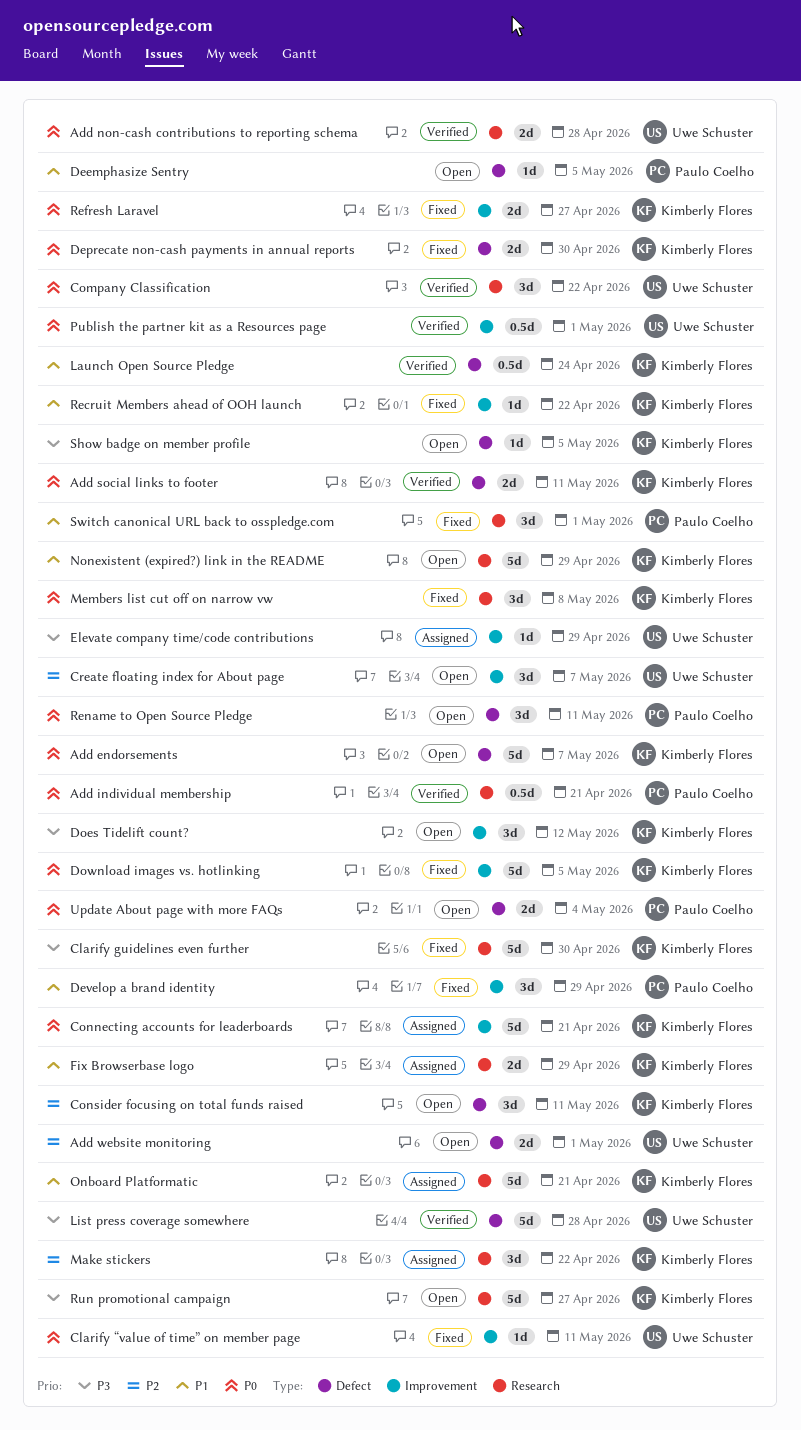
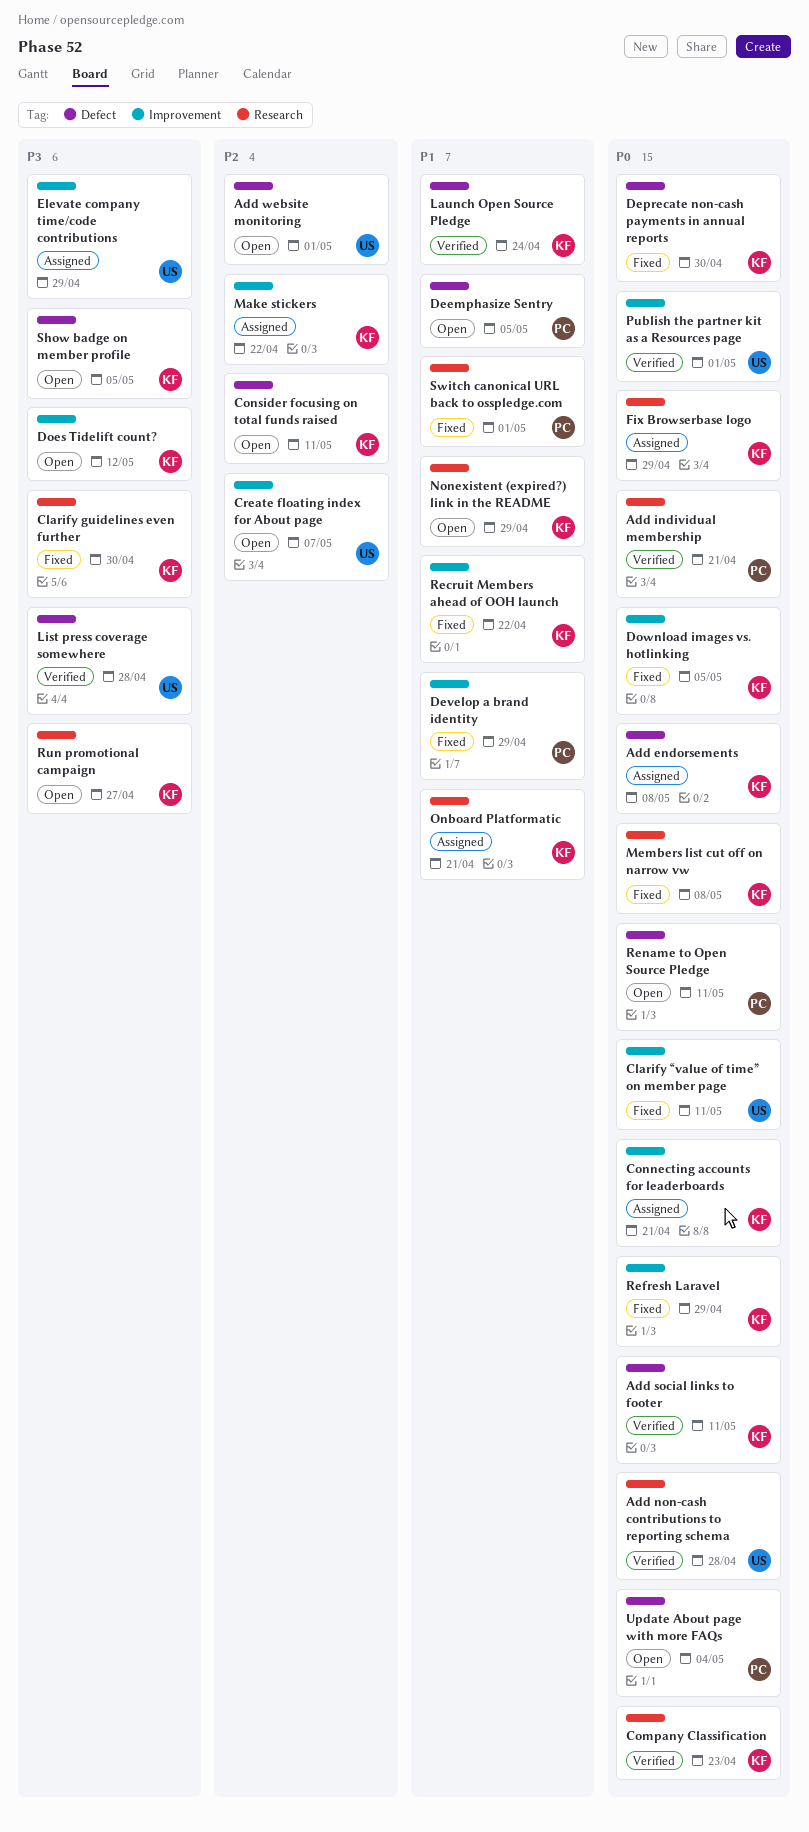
Add endorsements, status: Open -> Assigned
Add endorsements, due: May 7 -> May 8
Company Classification, owner: Uwe Schuster -> Kimberly Flores
Company Classification, due: Apr 22 -> Apr 23
Fix Browserbase logo, priority: P1 -> P0
Make stickers, label: Research -> Improvement
Refresh Laravel, due: Apr 27 -> Apr 29

